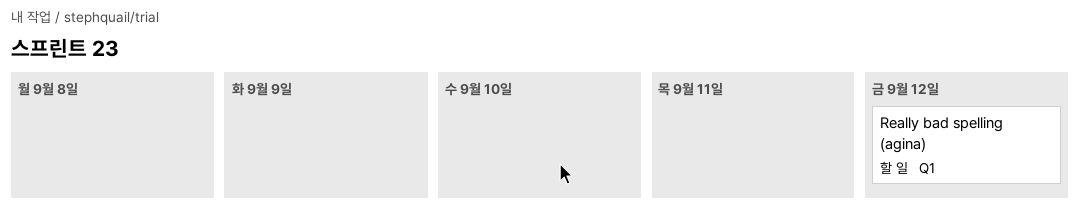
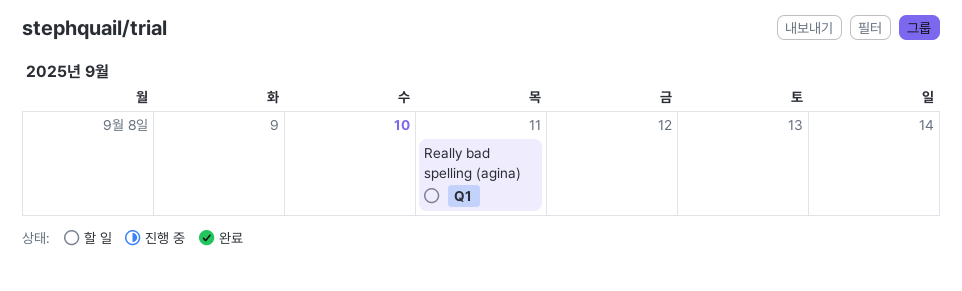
Really bad spelling (agina), due: Sep 12 -> Sep 11

